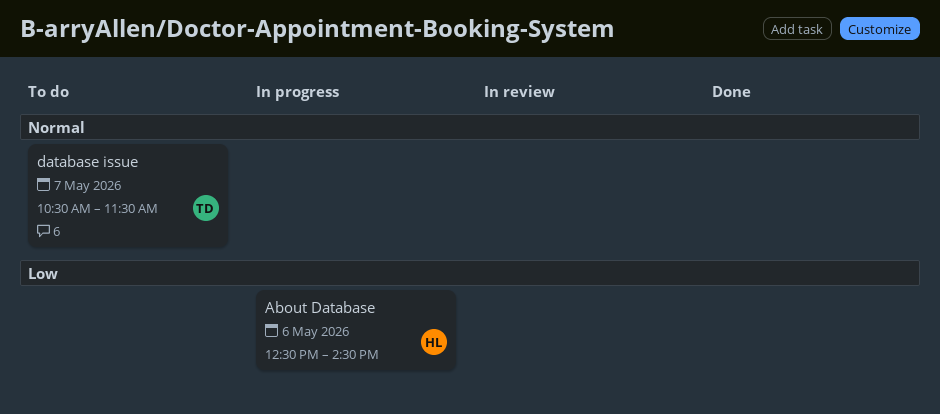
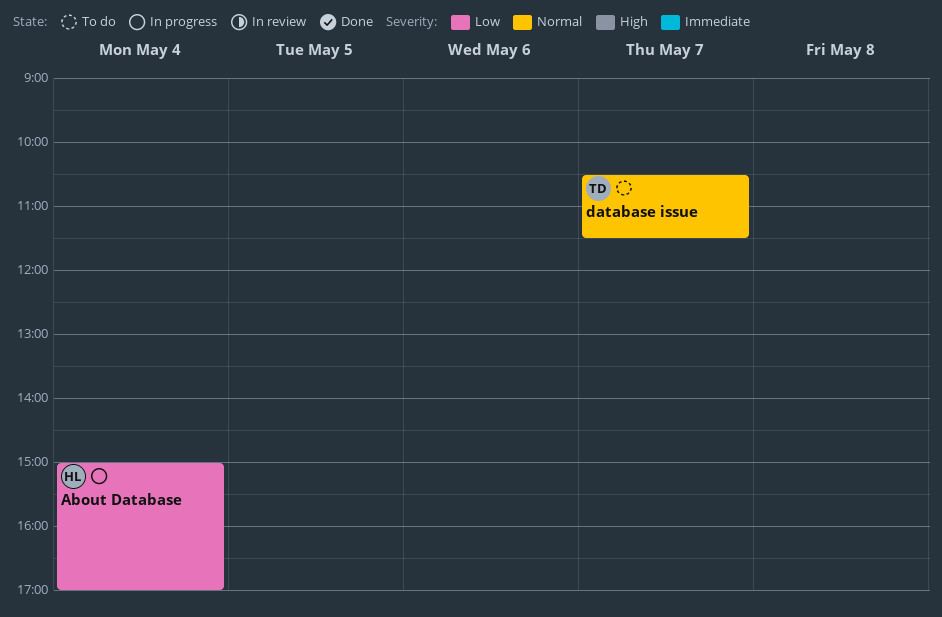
About Database, day: May 6 -> May 4
About Database, begins: 12:30 -> 15:00
About Database, ends: 14:30 -> 17:00

